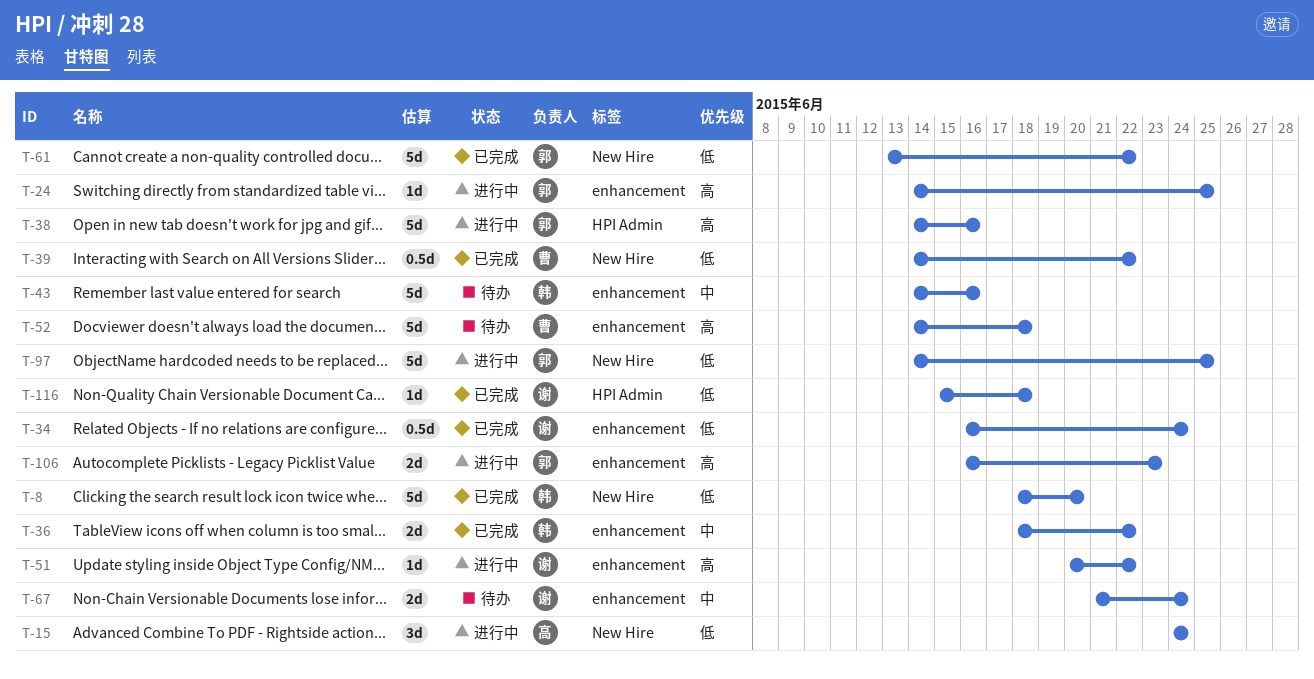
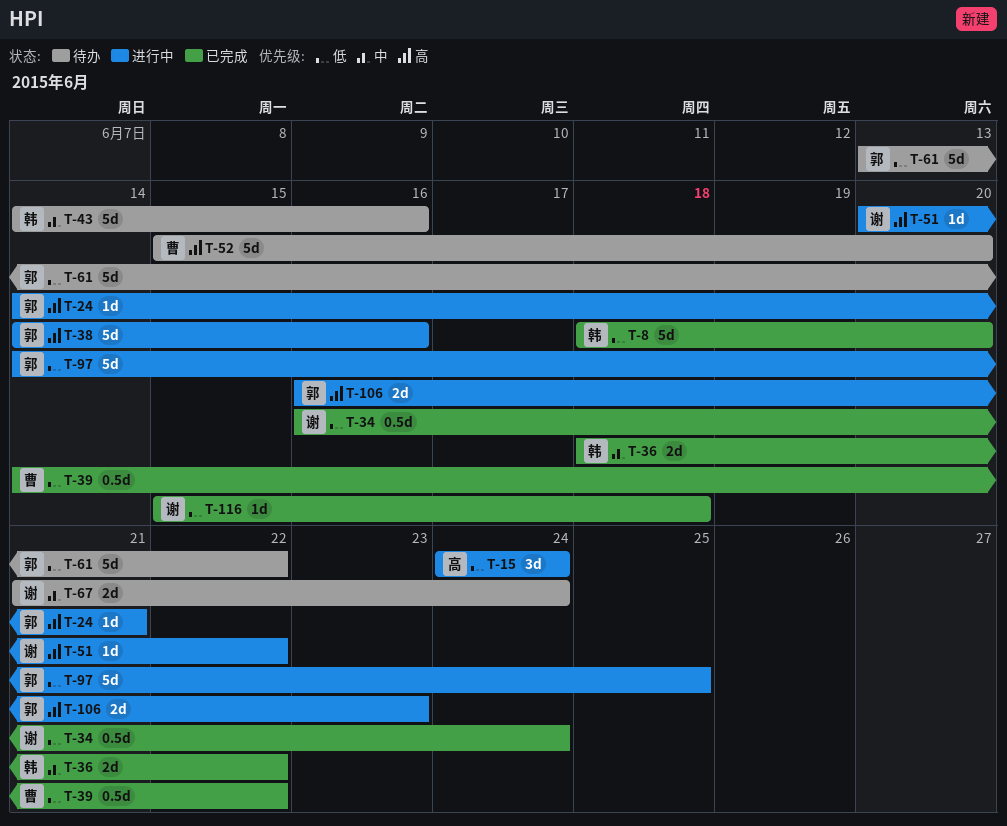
T-24, due: Jun 25 -> Jun 21
T-52, start: Jun 14 -> Jun 15
T-52, due: Jun 18 -> Jun 20
T-61, status: 已完成 -> 待办

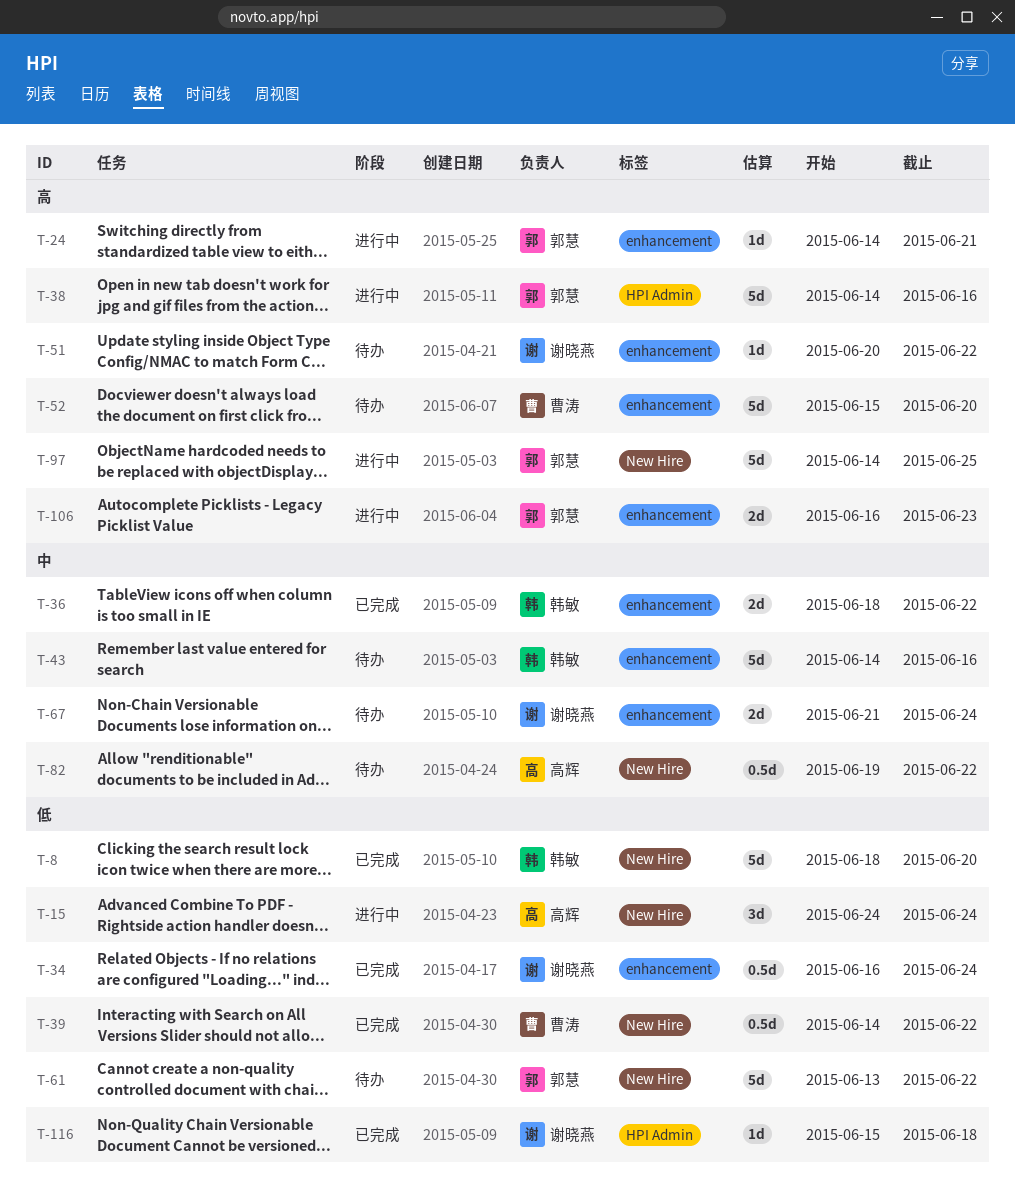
T-51, status: 进行中 -> 待办
T-82: none -> present
T-97, priority: 低 -> 高

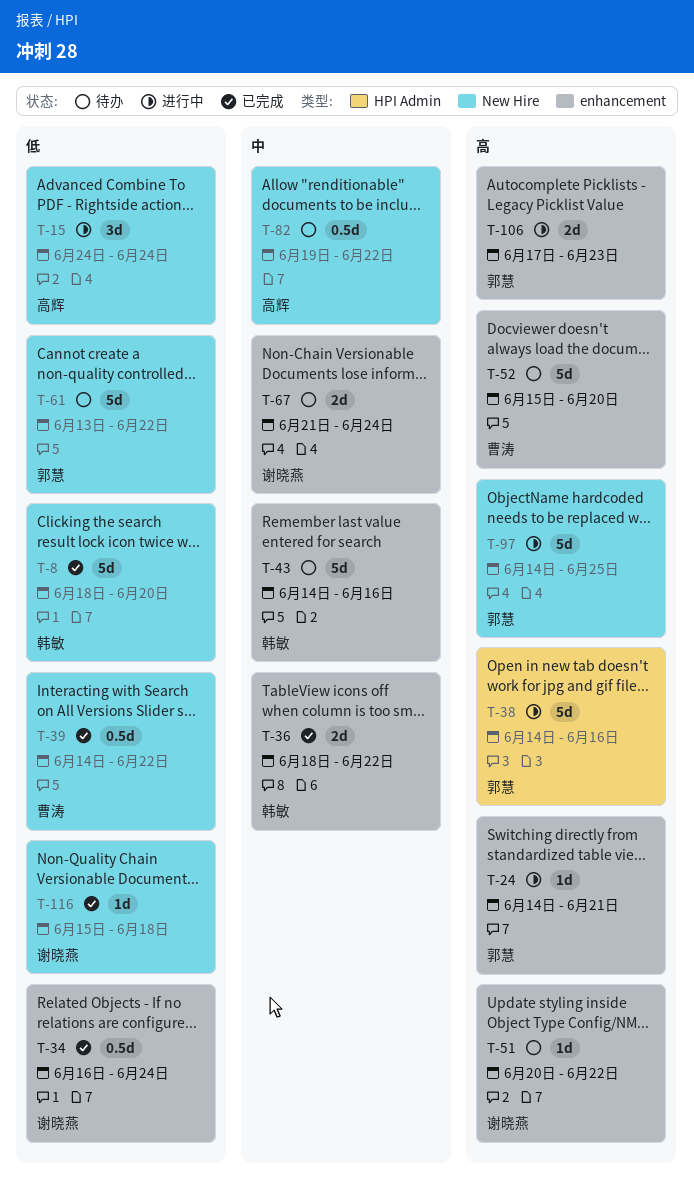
T-106, start: Jun 16 -> Jun 17
T-116, label: HPI Admin -> New Hire

